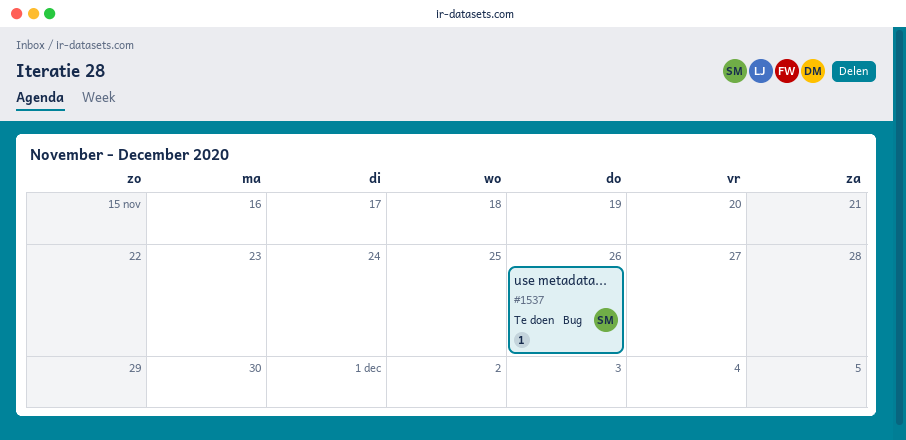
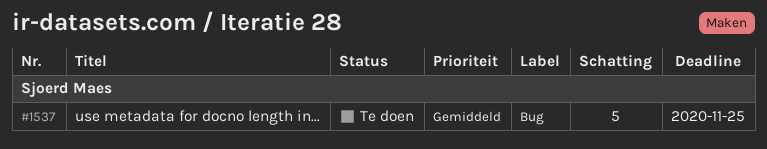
#1537, estimate: 1 -> 5
#1537, due: Nov 26 -> Nov 25

